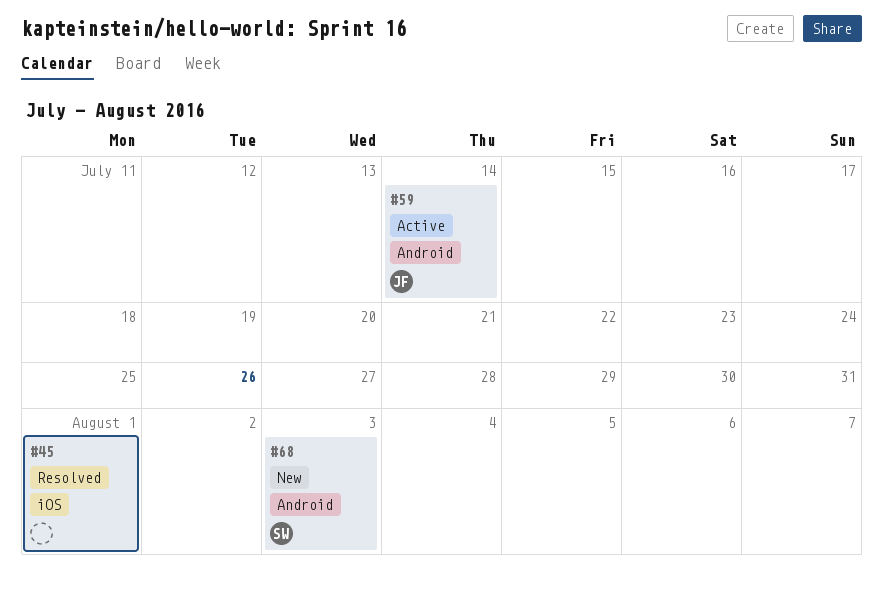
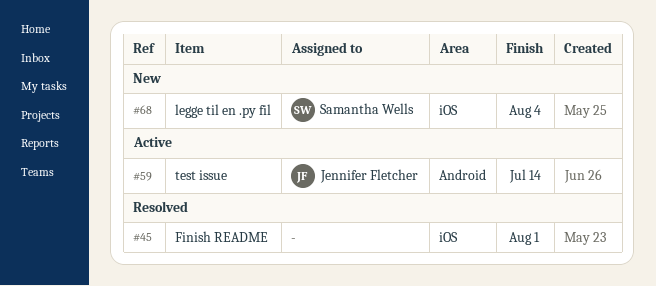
#68, label: Android -> iOS
#68, due: Aug 3 -> Aug 4

